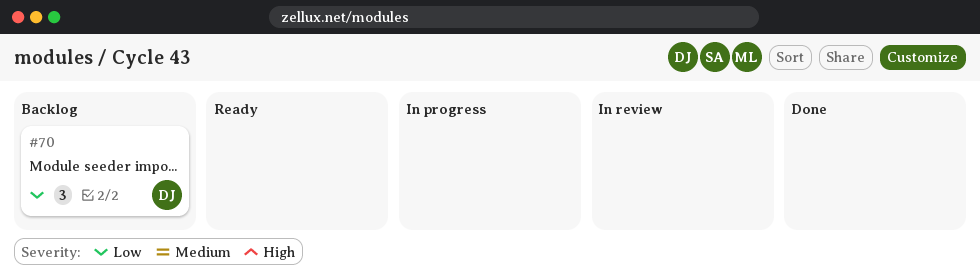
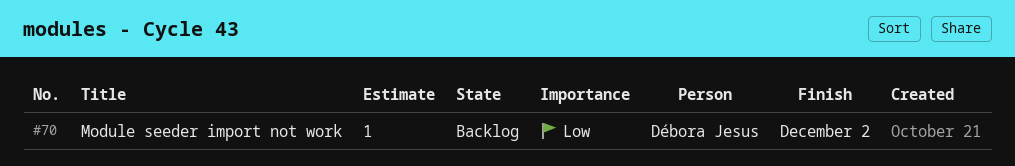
#70, estimate: 3 -> 1

